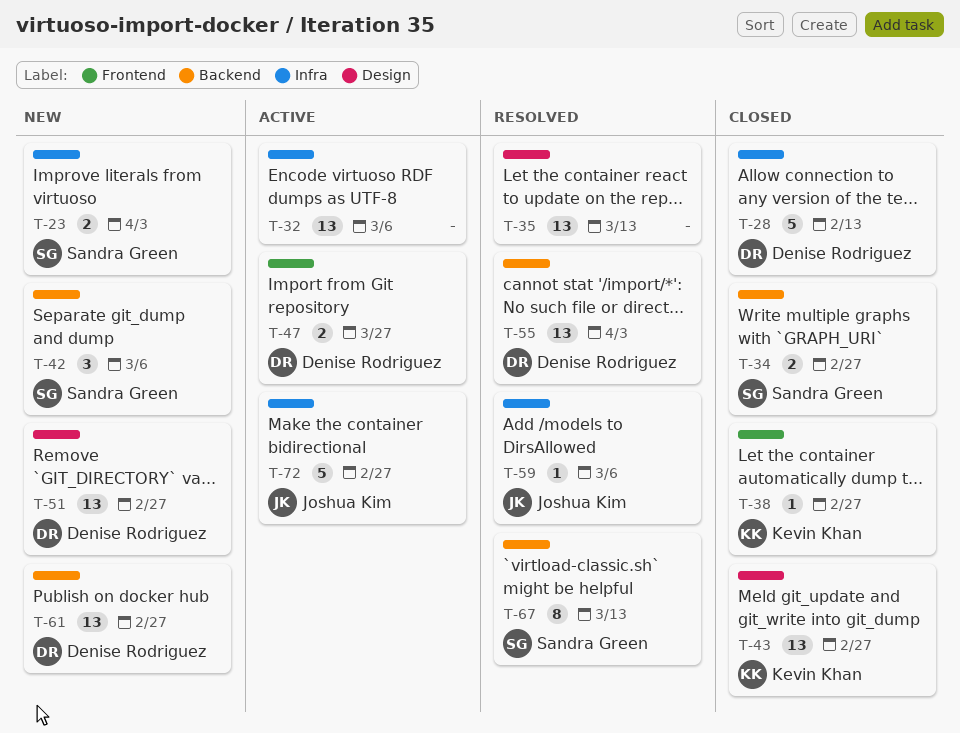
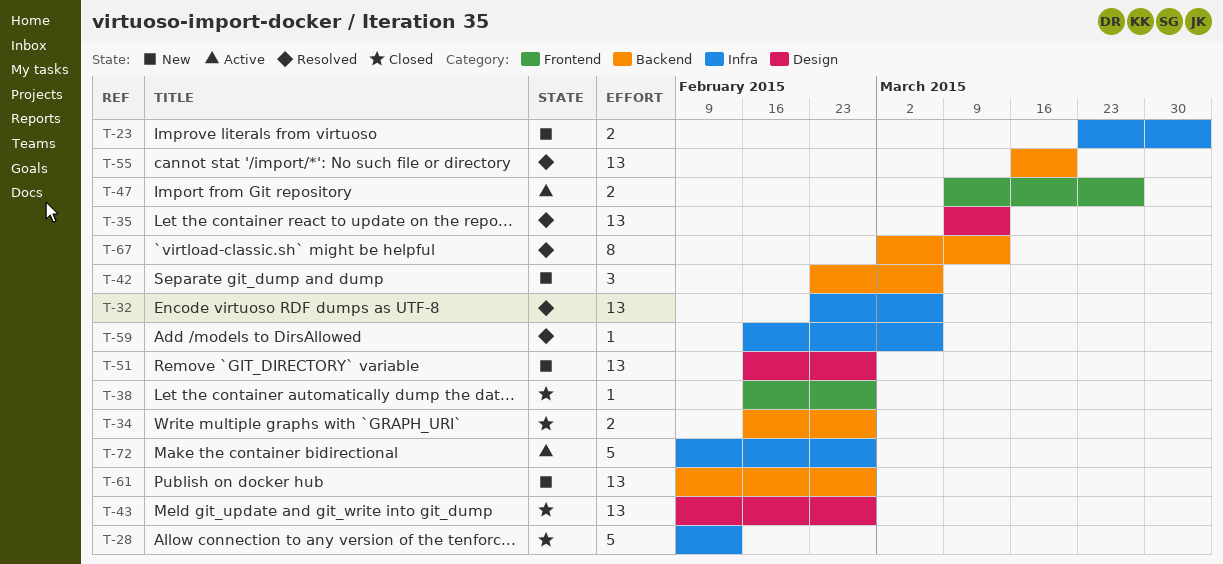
T-32, status: Active -> Resolved
T-55, due: Apr 3 -> Mar 20

